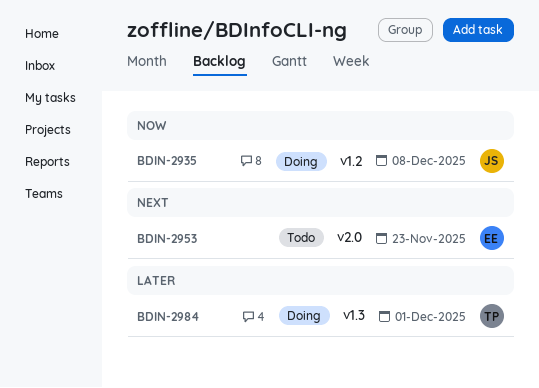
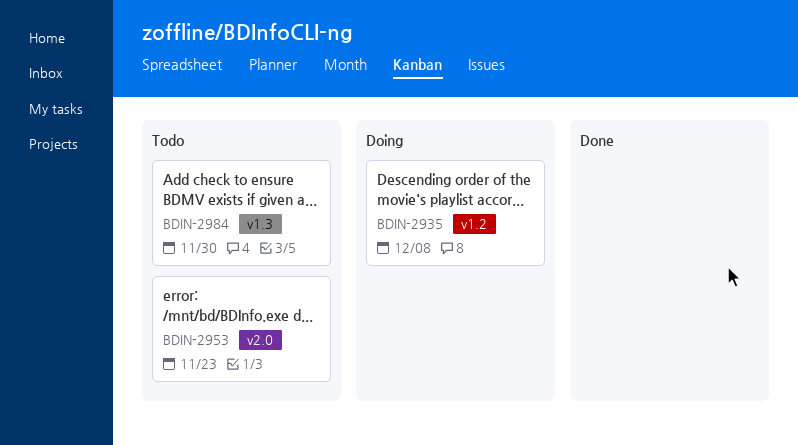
BDIN-2984, status: Doing -> Todo
BDIN-2984, due: Dec 1 -> Nov 30

